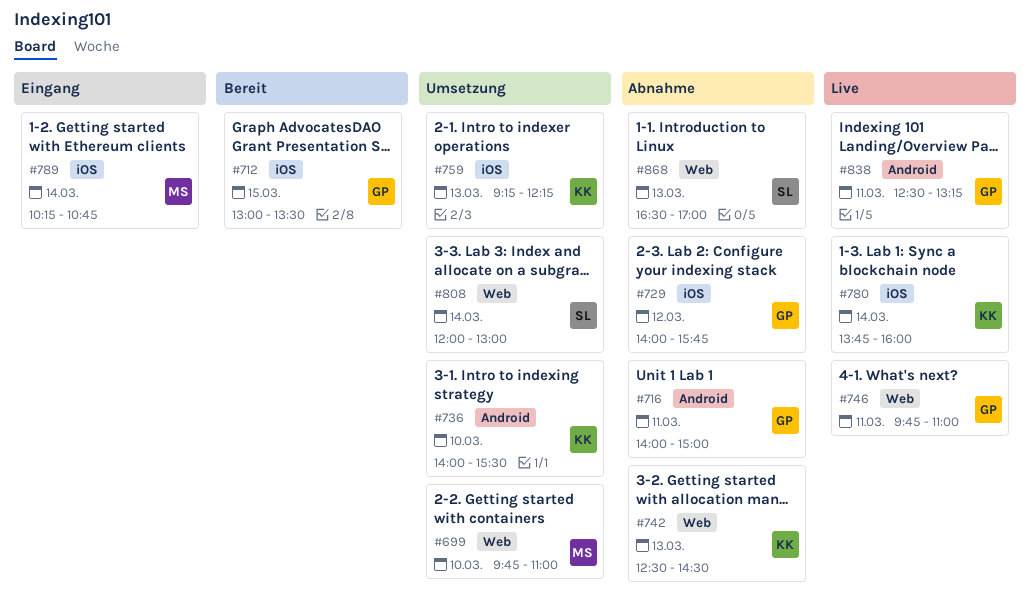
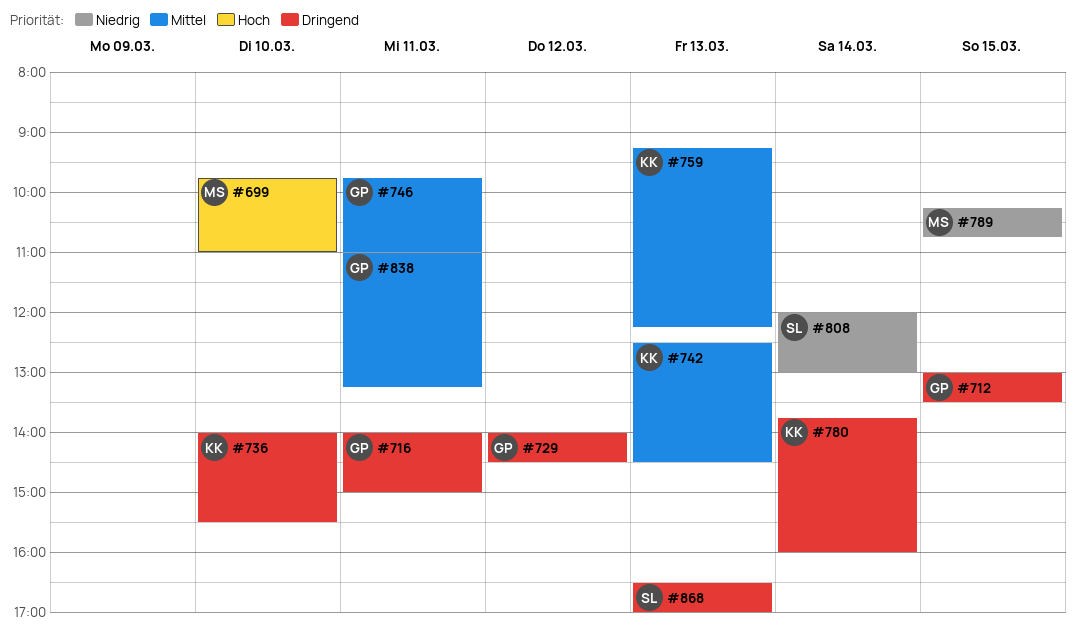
#729, ends: 15:45 -> 14:30
#789, day: Mar 14 -> Mar 15
#838, begins: 12:30 -> 11:00

